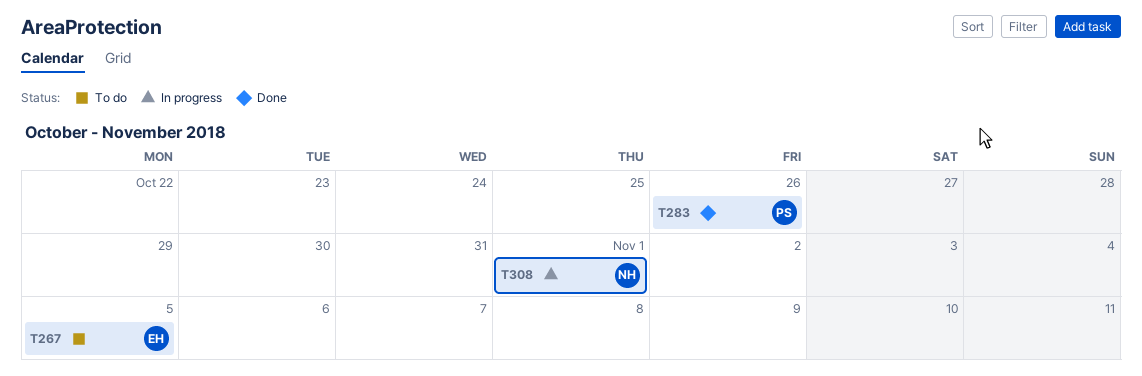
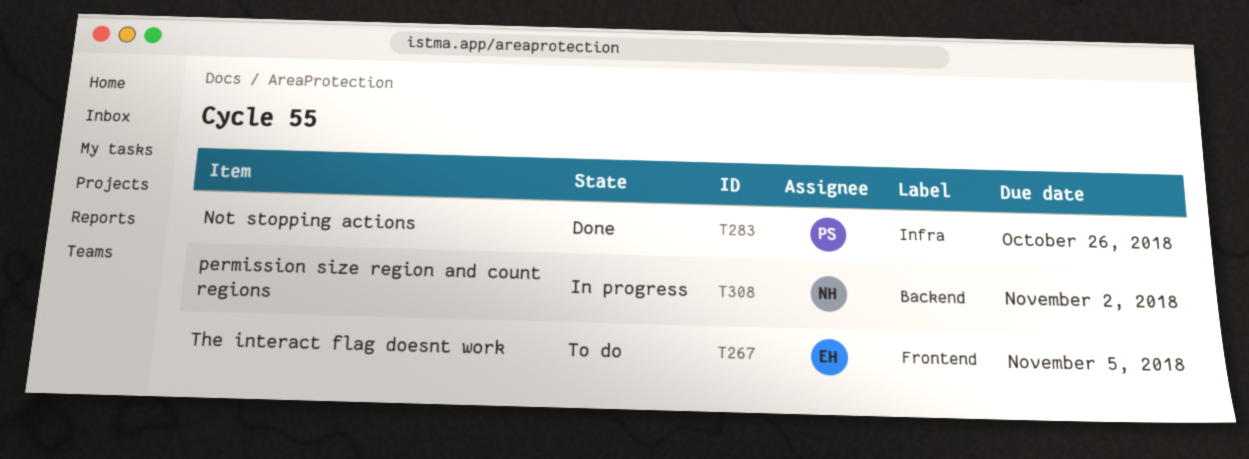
T308, due: Nov 1 -> Nov 2

